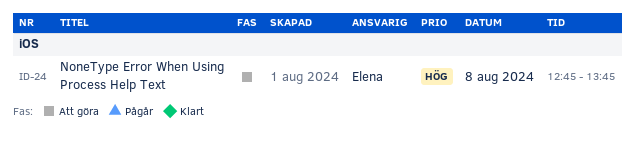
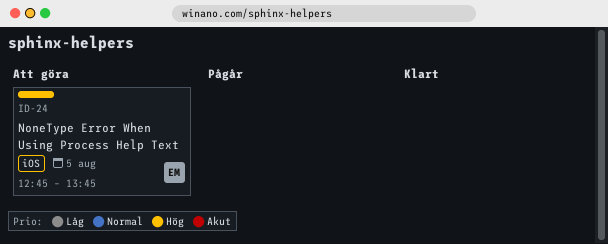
ID-24, day: Aug 8 -> Aug 5

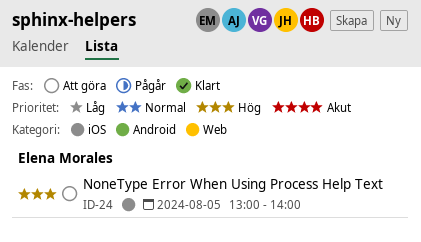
ID-24, begins: 12:45 -> 13:00
ID-24, ends: 13:45 -> 14:00

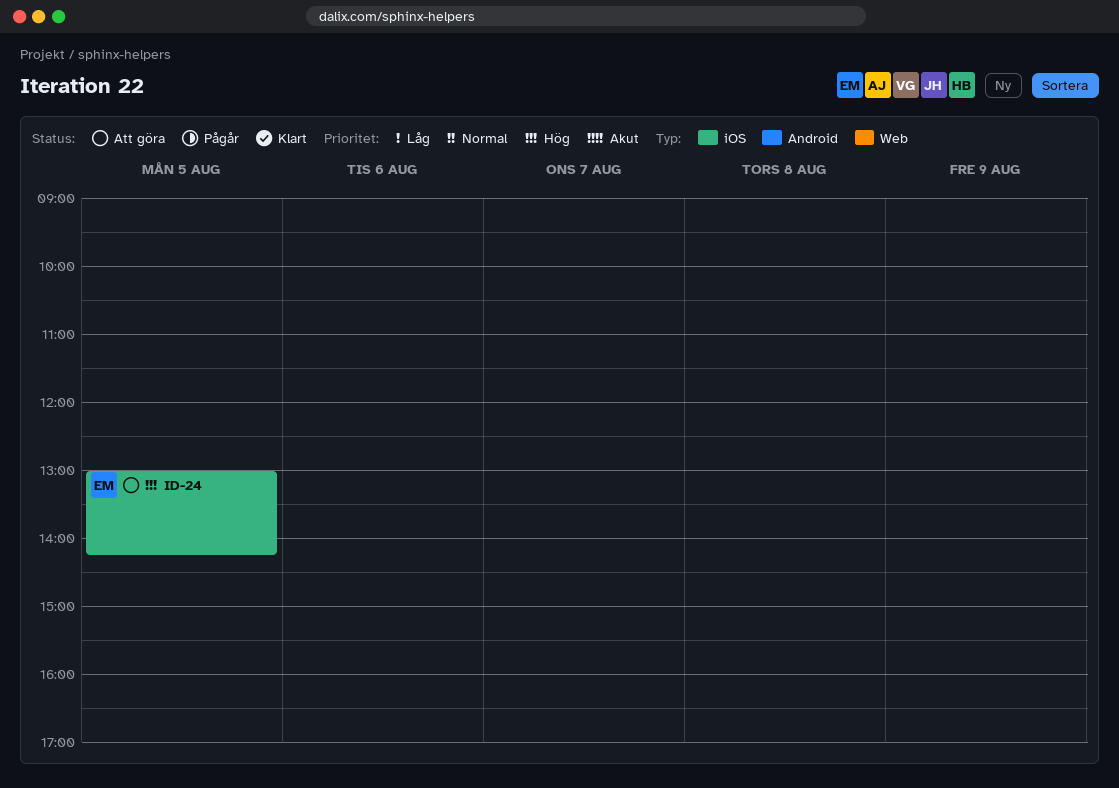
ID-24, ends: 14:00 -> 14:15

